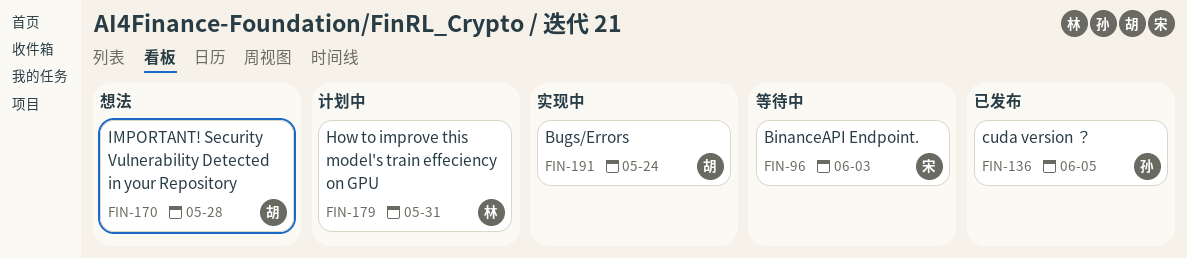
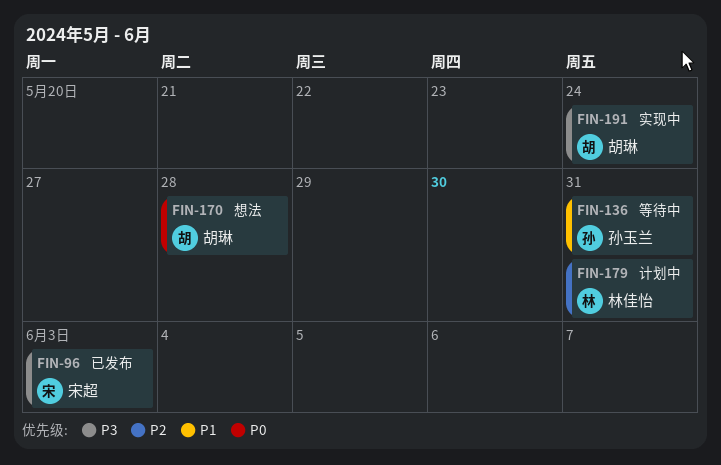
FIN-96, status: 等待中 -> 已发布
FIN-136, status: 已发布 -> 等待中
FIN-136, due: Jun 5 -> May 31

